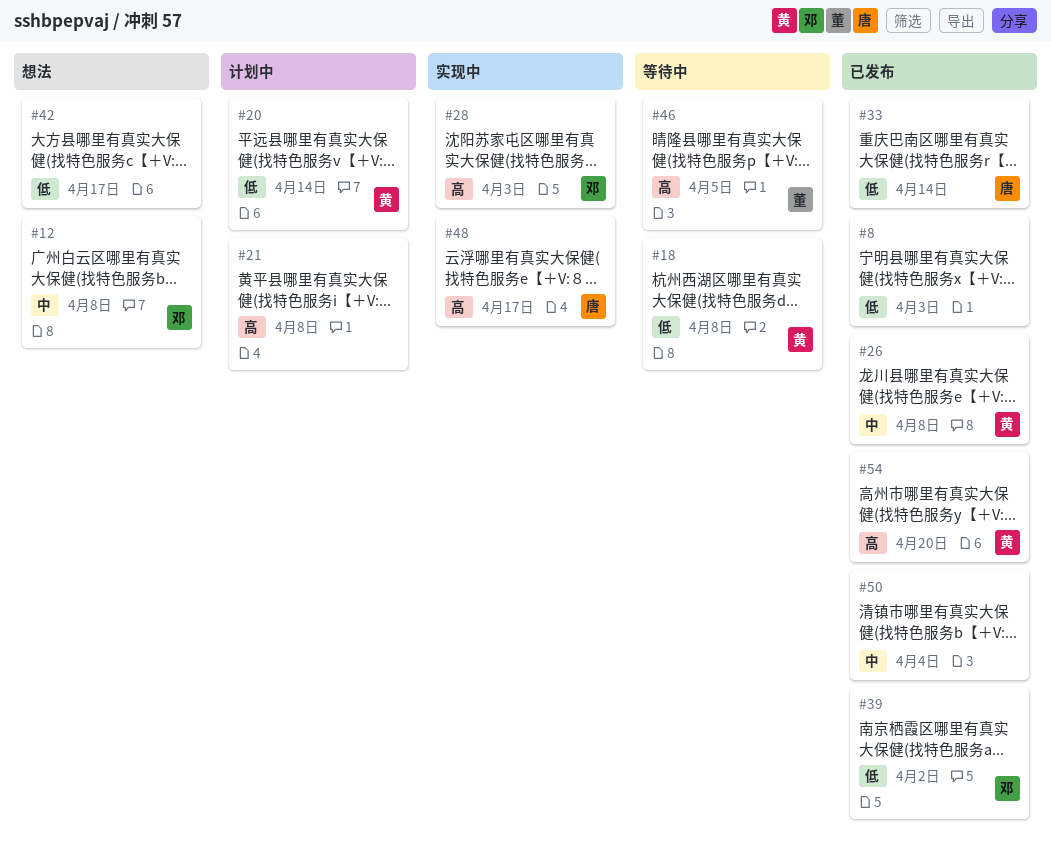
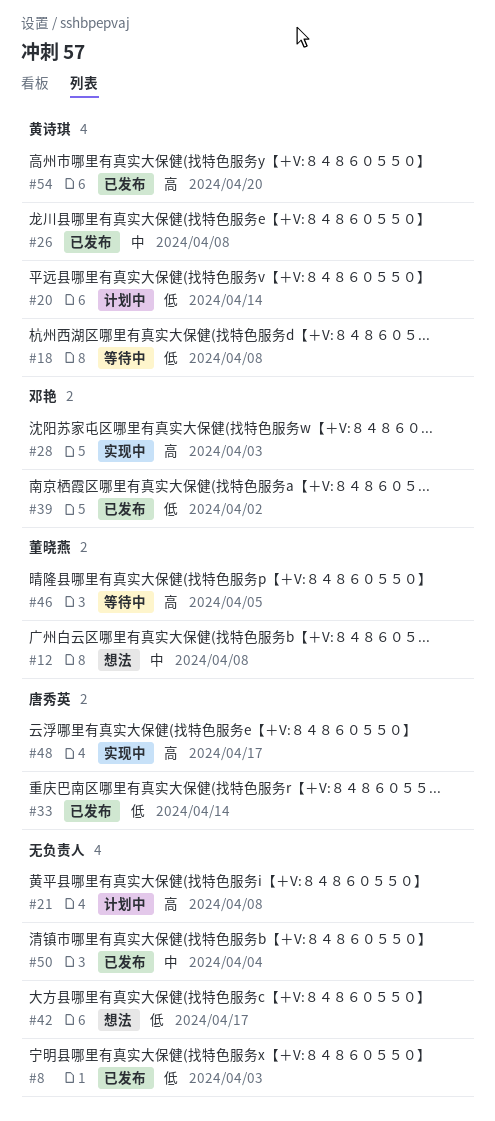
#12, owner: 邓艳 -> 董晓燕

